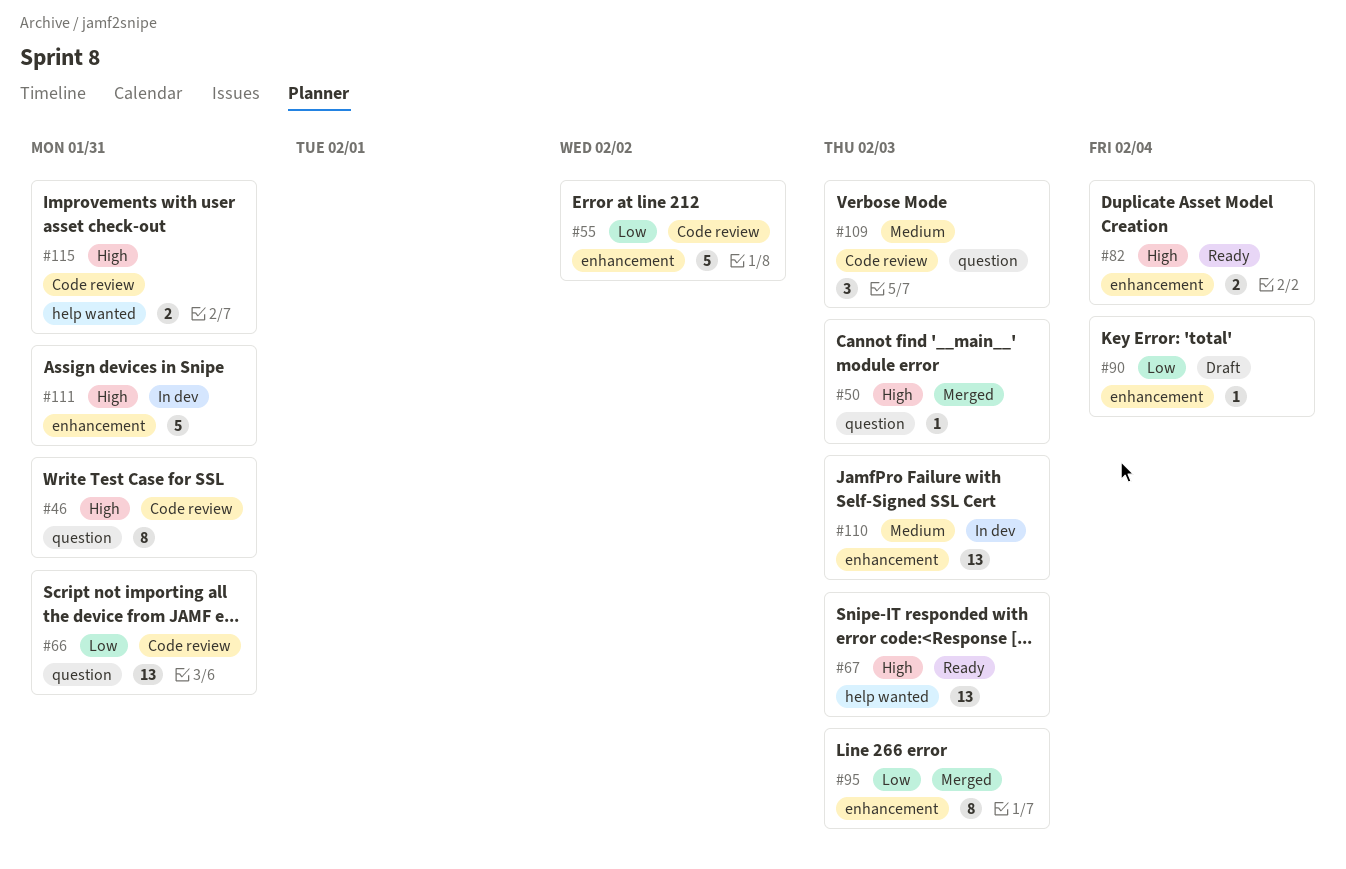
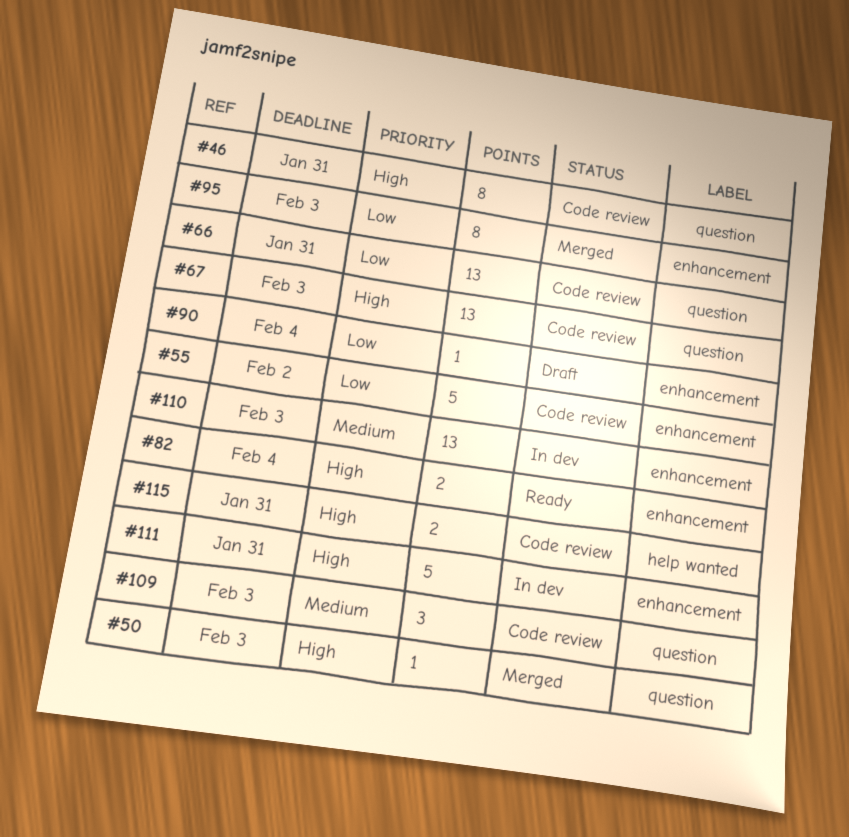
#67, status: Ready -> Code review
#67, label: help wanted -> question

